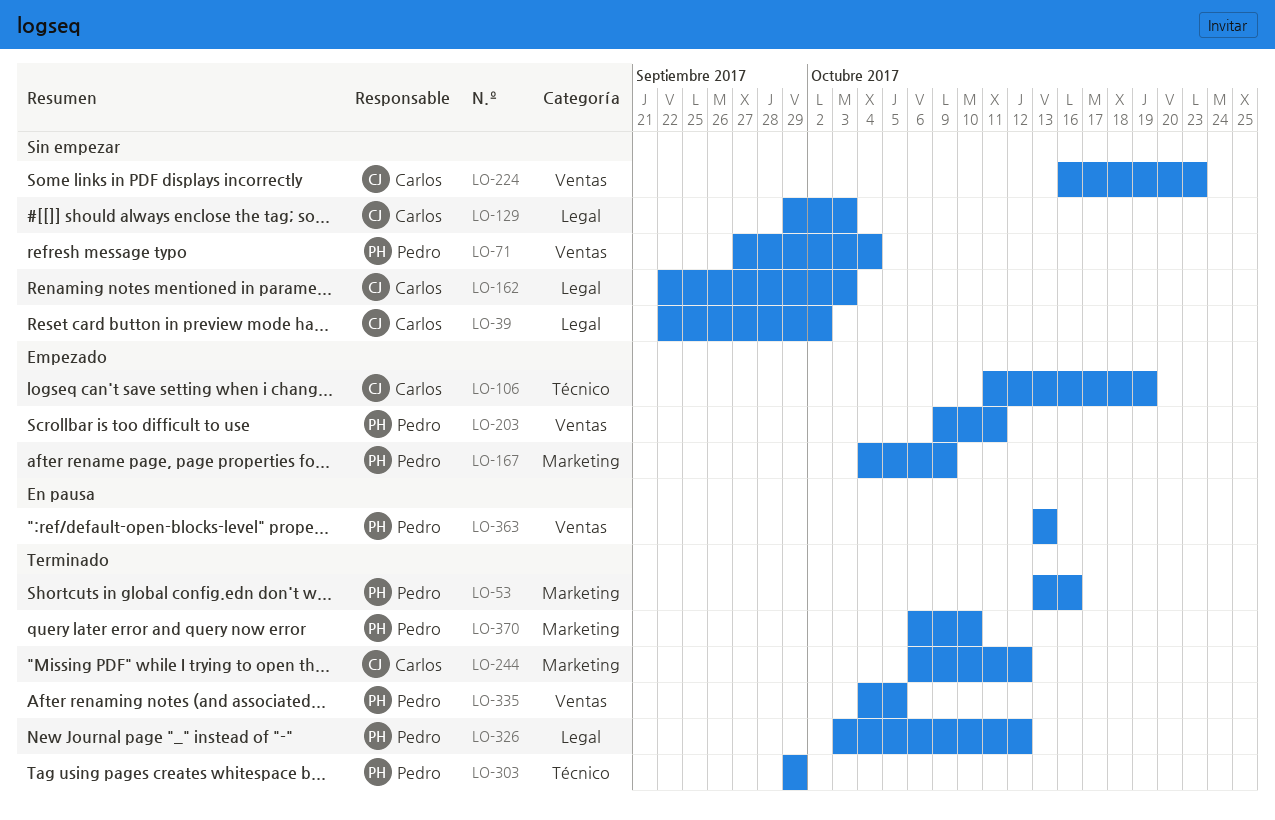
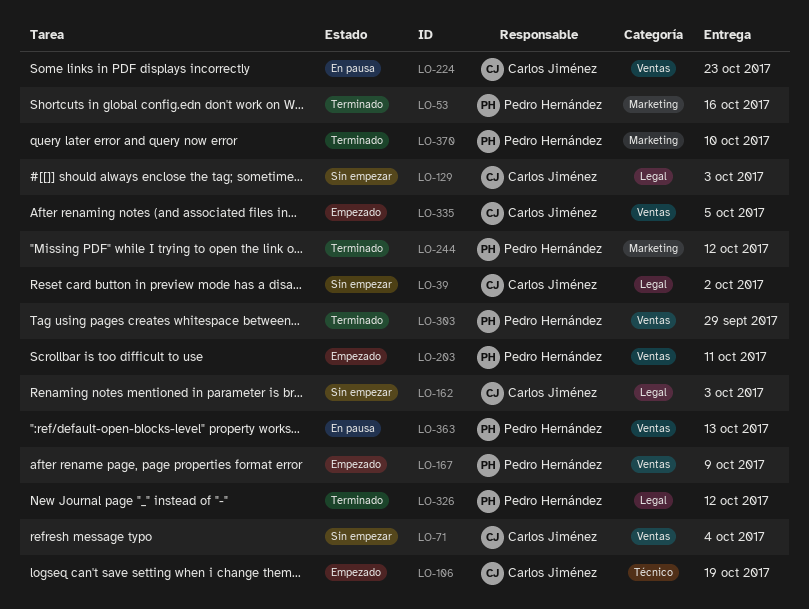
LO-71, owner: Pedro Hernández -> Carlos Jiménez
LO-167, label: Marketing -> Ventas
LO-224, status: Sin empezar -> En pausa
LO-244, owner: Carlos Jiménez -> Pedro Hernández
LO-303, label: Técnico -> Ventas
LO-335, status: Terminado -> Empezado
LO-335, owner: Pedro Hernández -> Carlos Jiménez

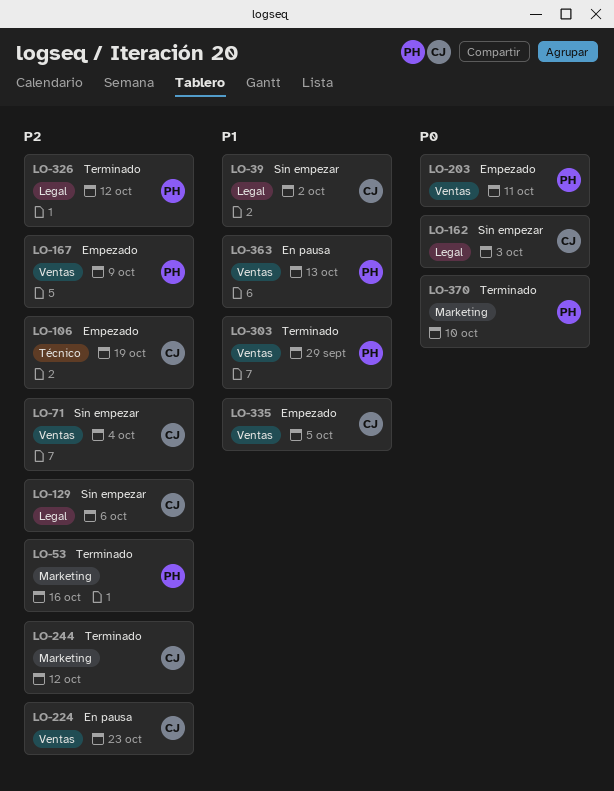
LO-129, due: Oct 3 -> Oct 6
LO-244, owner: Pedro Hernández -> Carlos Jiménez

